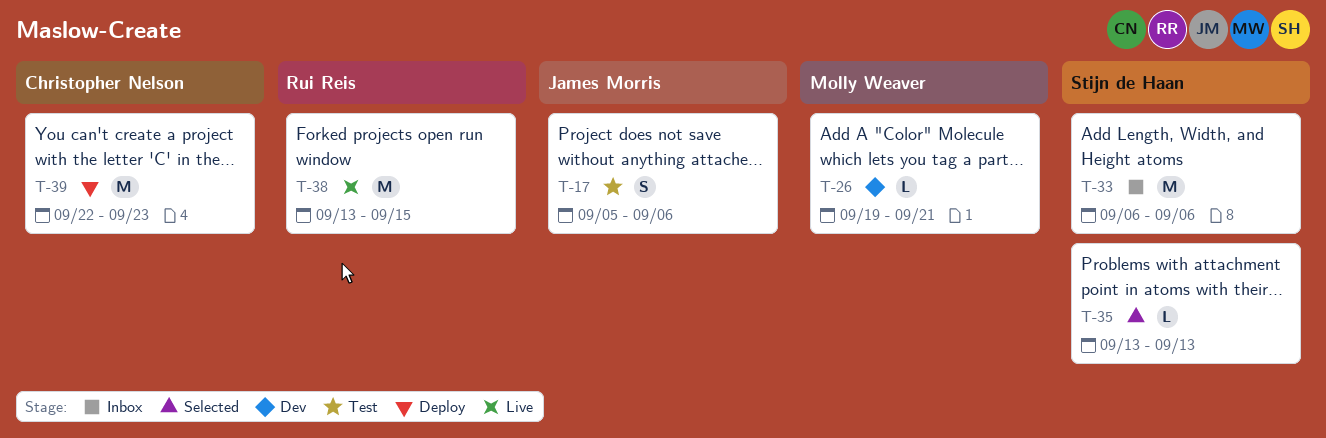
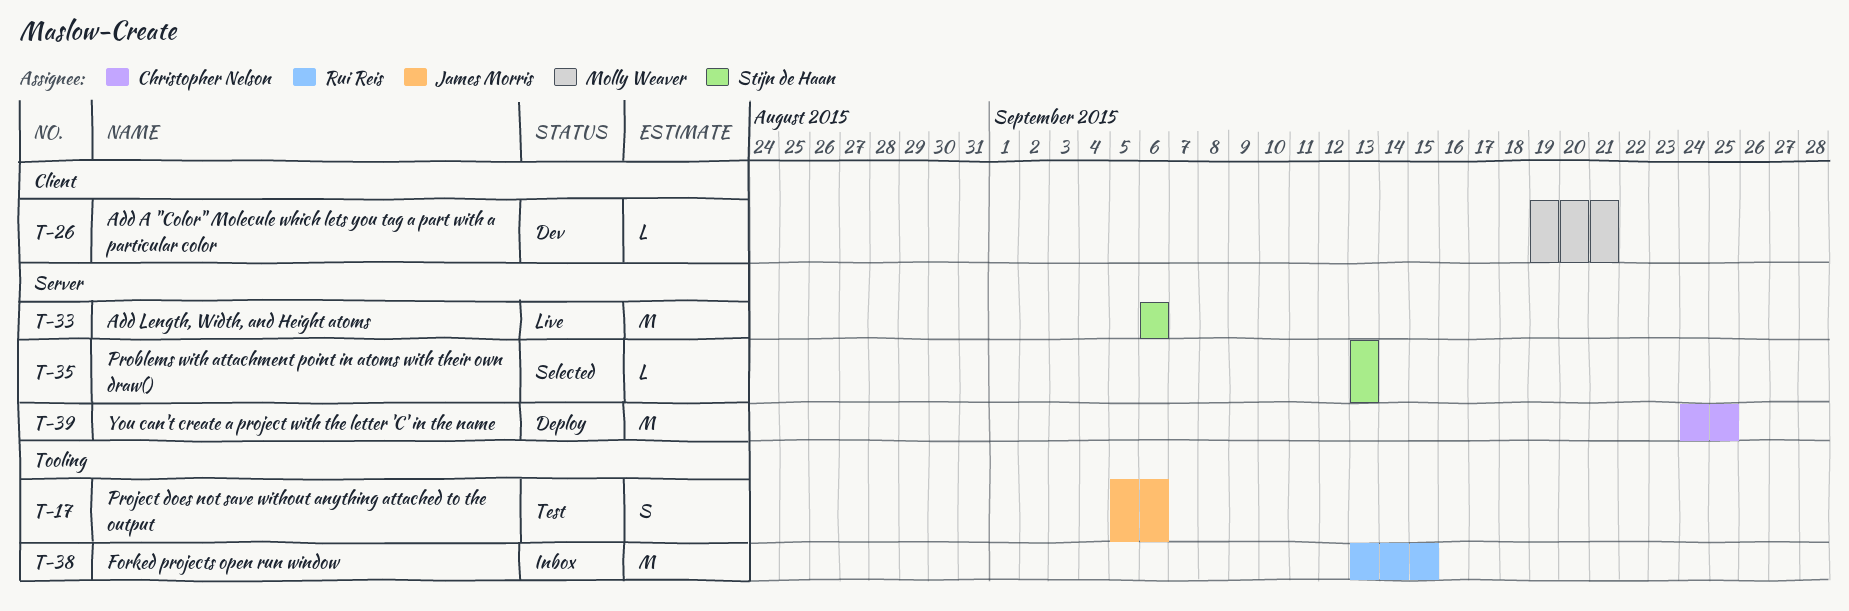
T-33, status: Inbox -> Live
T-38, status: Live -> Inbox
T-39, start: Sep 22 -> Sep 24
T-39, due: Sep 23 -> Sep 25

